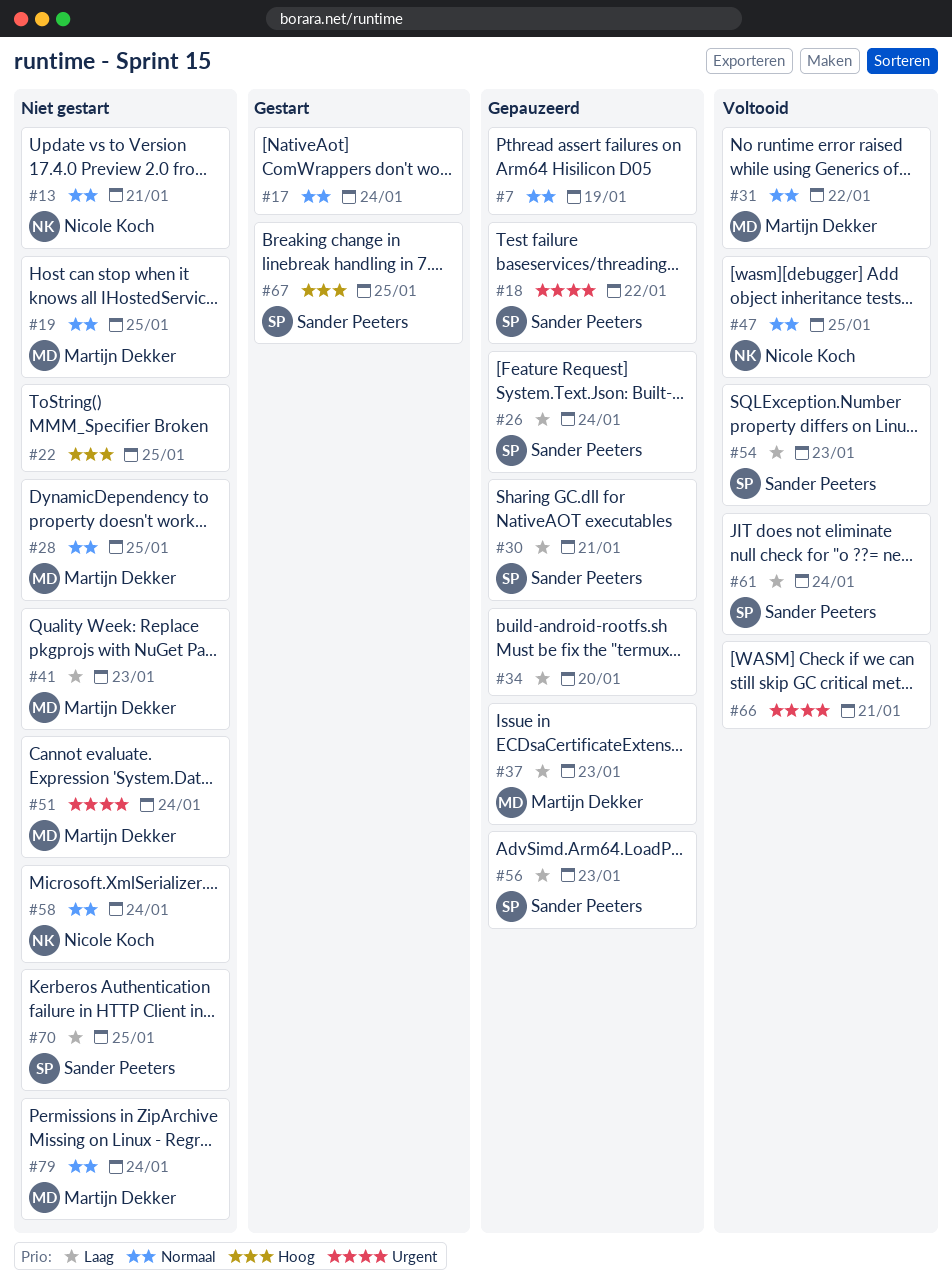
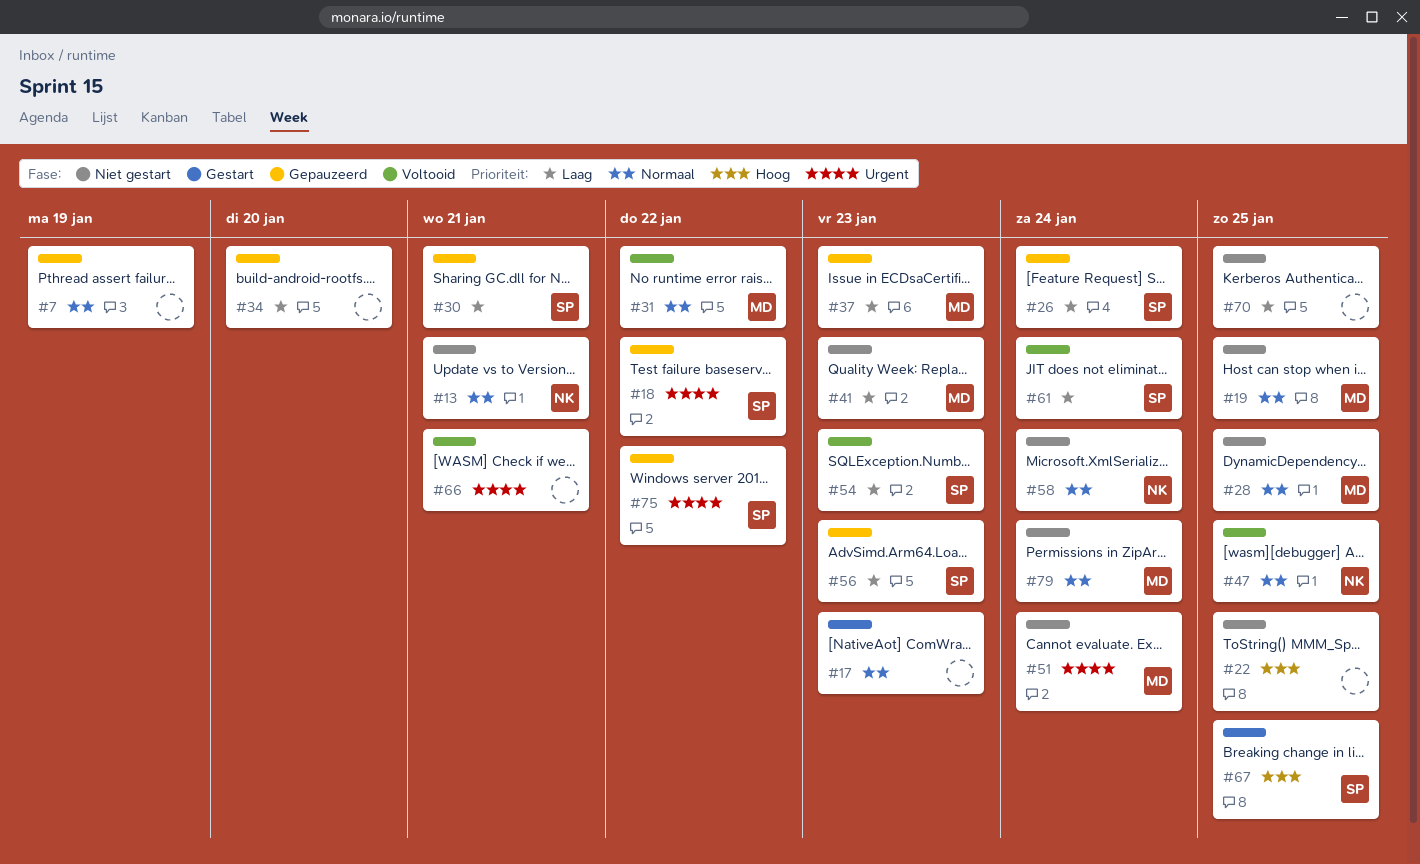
#17, due: Jan 24 -> Jan 23
#70, owner: Sander Peeters -> none
#75: none -> present

